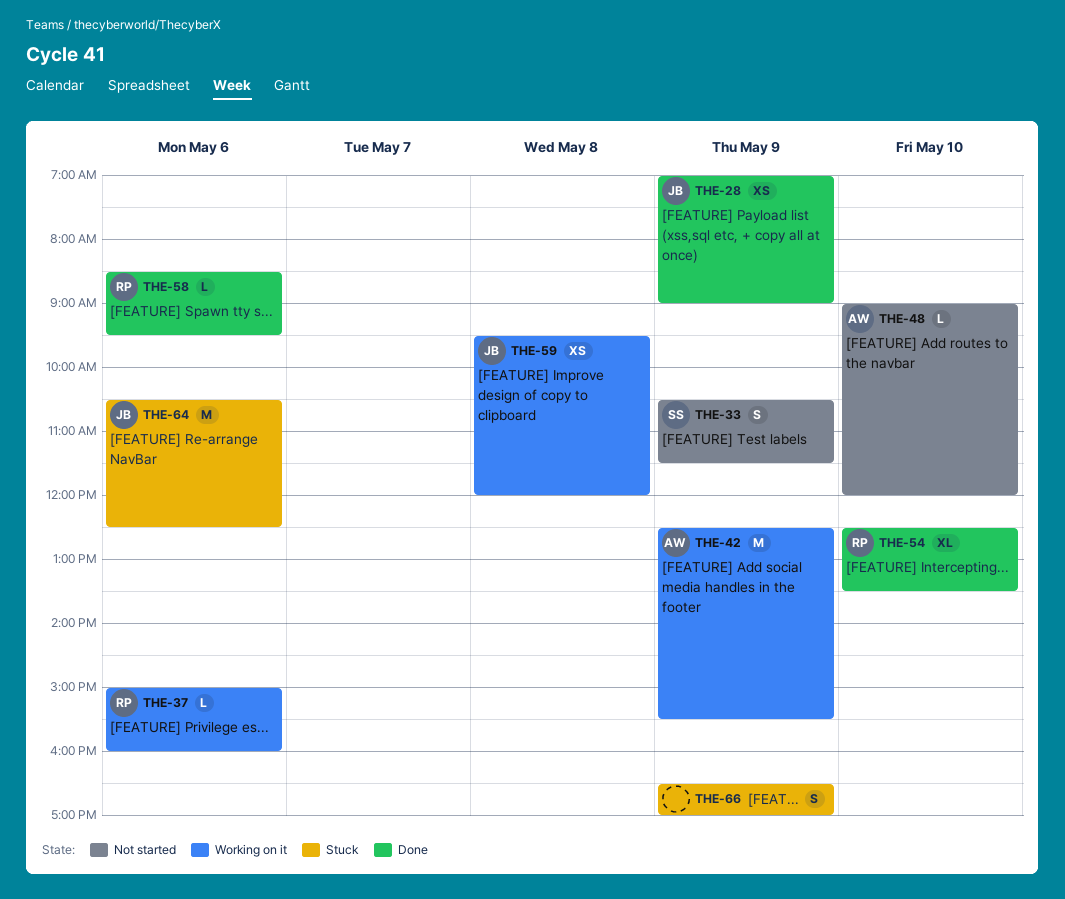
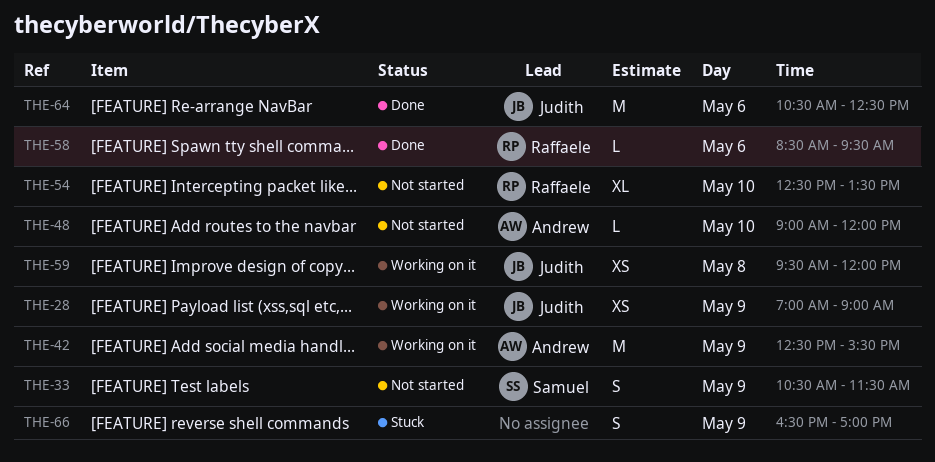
THE-28, status: Done -> Working on it
THE-37: present -> none
THE-54, status: Done -> Not started
THE-64, status: Stuck -> Done

